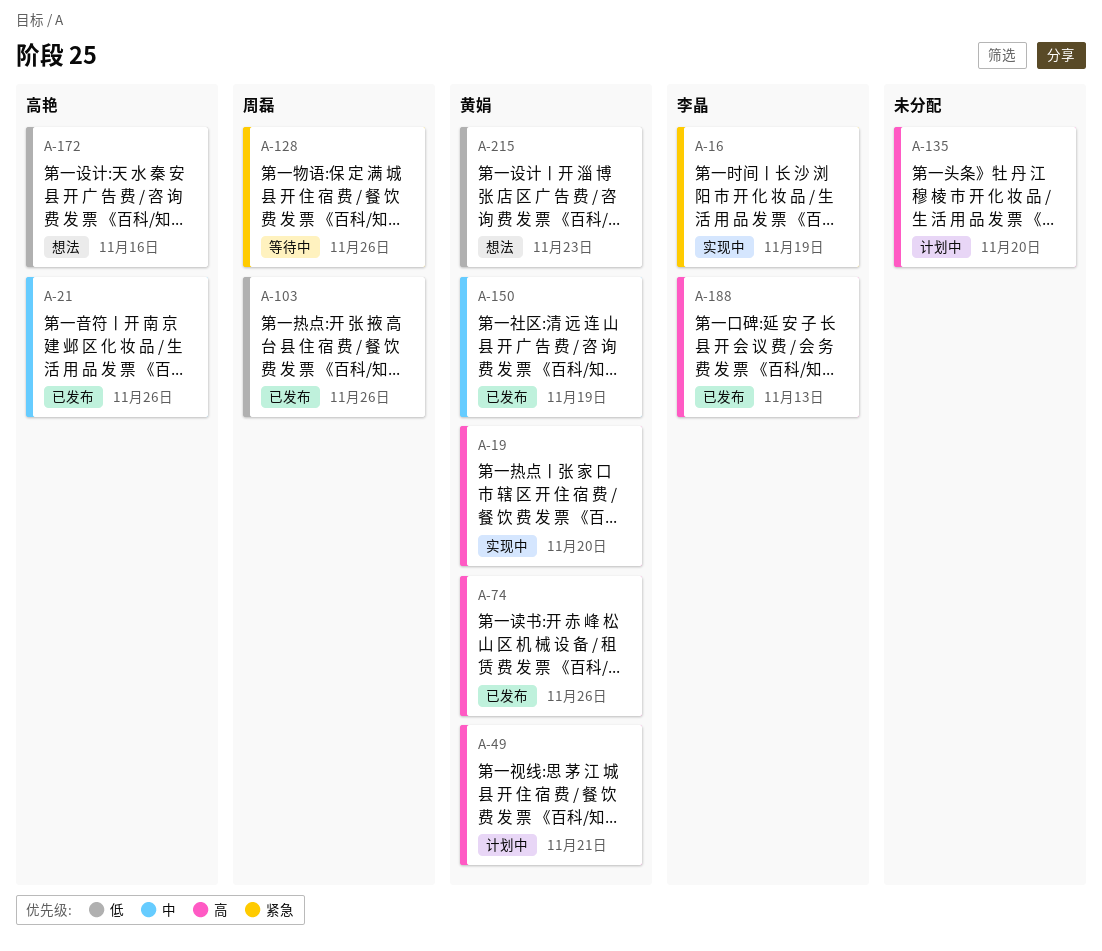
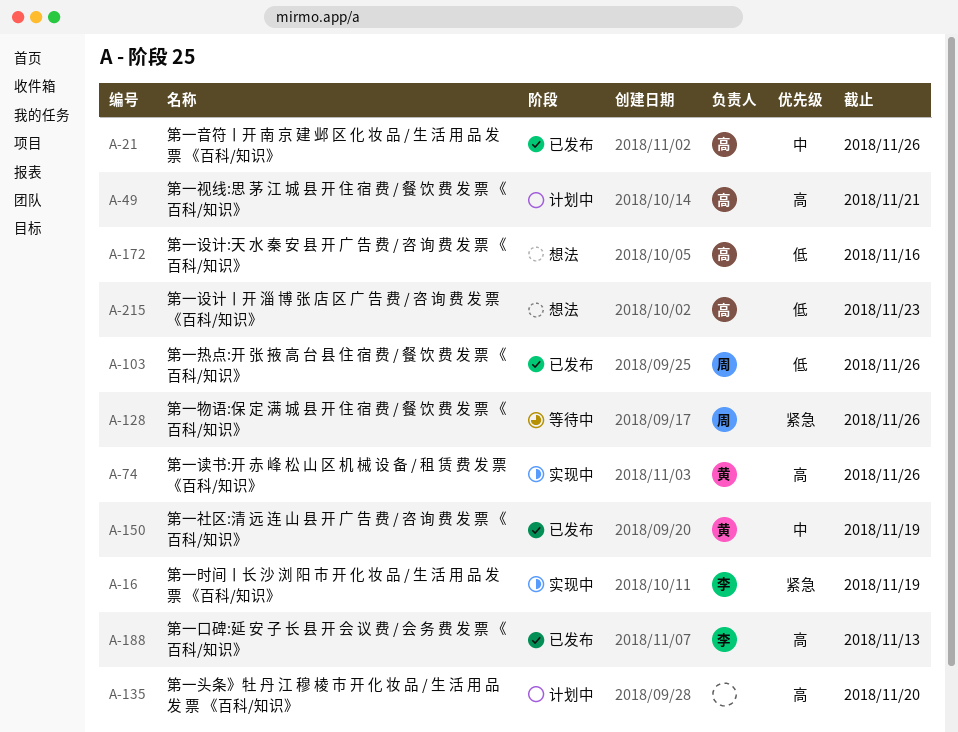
A-19: present -> none
A-49, owner: 黄娟 -> 高艳
A-74, status: 已发布 -> 实现中
A-215, owner: 黄娟 -> 高艳

